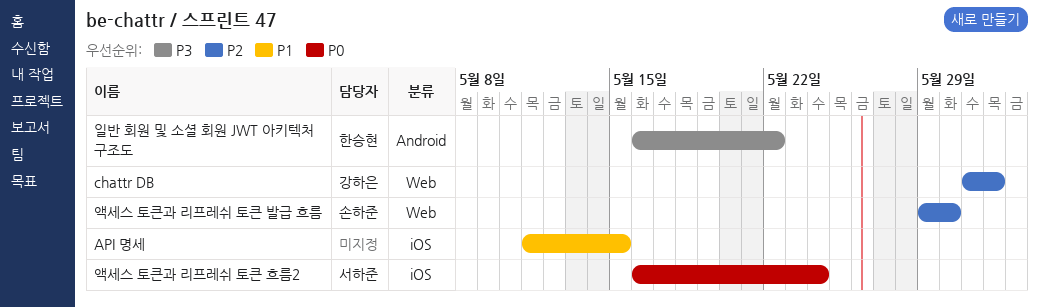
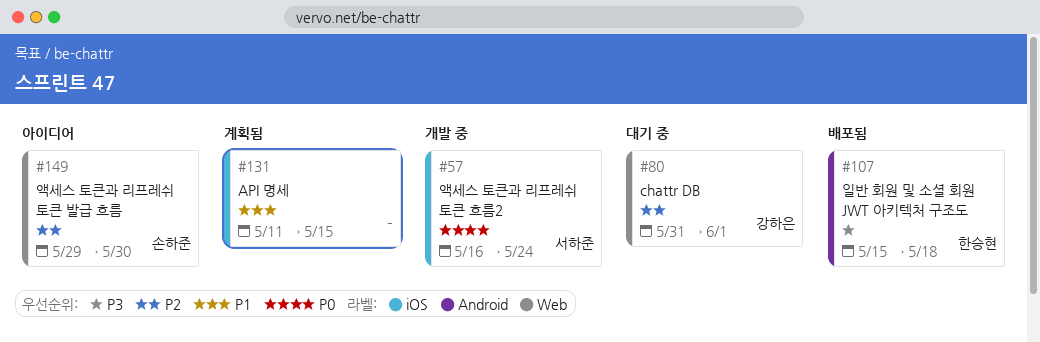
일반 회원 및 소셜 회원 JWT 아키텍처 구조도, start: May 16 -> May 15
일반 회원 및 소셜 회원 JWT 아키텍처 구조도, due: May 22 -> May 18

